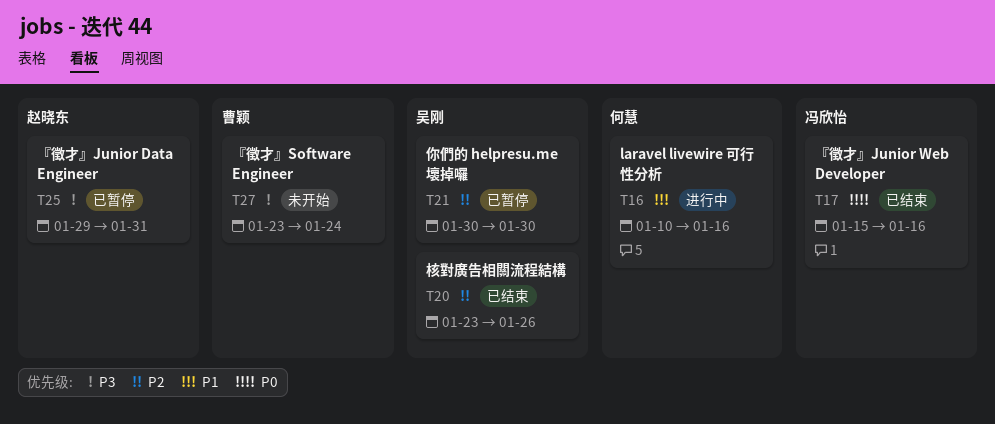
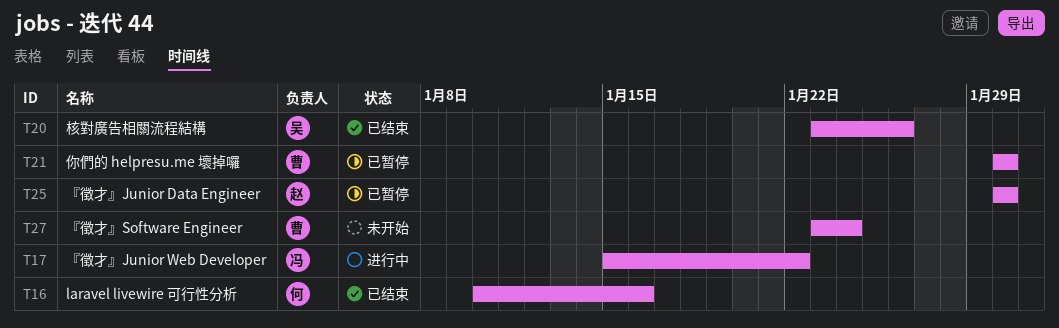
T16, status: 进行中 -> 已结束
T17, status: 已结束 -> 进行中
T17, due: Jan 16 -> Jan 22
T21, owner: 吴刚 -> 曹颖
T25, start: Jan 29 -> Jan 30
T25, due: Jan 31 -> Jan 30

